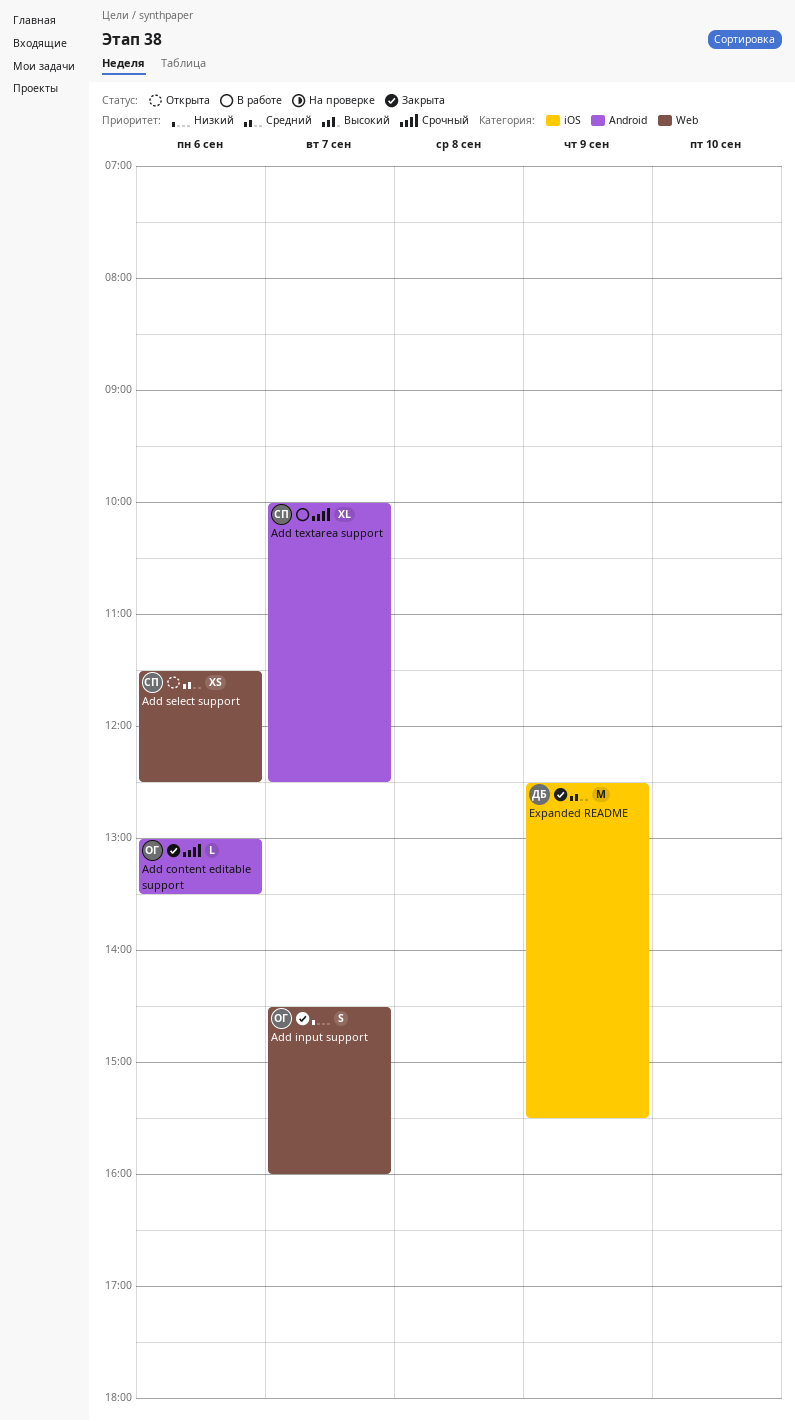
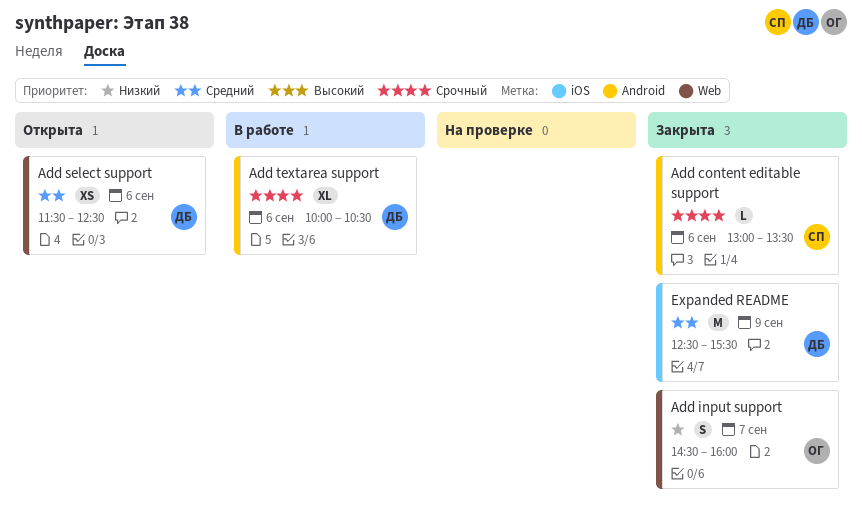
Add content editable support, owner: ОГ -> СП
Add select support, owner: СП -> ДБ
Add textarea support, owner: СП -> ДБ
Add textarea support, day: Sep 7 -> Sep 6
Add textarea support, ends: 12:30 -> 10:30

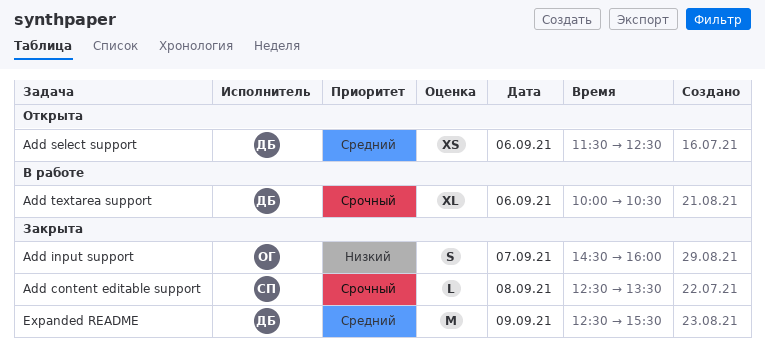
Add content editable support, day: Sep 6 -> Sep 8
Add content editable support, begins: 13:00 -> 12:30

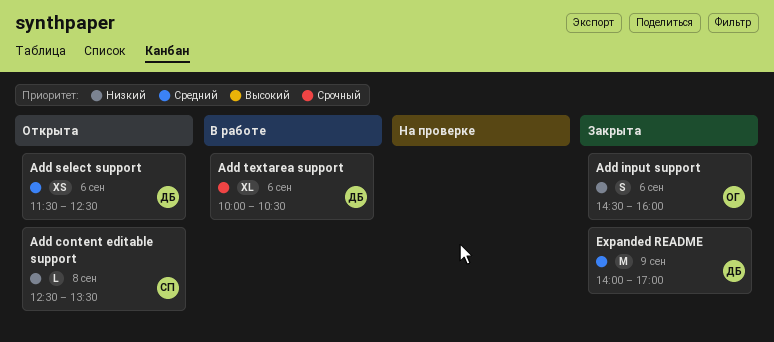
Add content editable support, status: Закрыта -> Открыта
Add content editable support, priority: Срочный -> Низкий
Add input support, day: Sep 7 -> Sep 6
Expanded README, begins: 12:30 -> 14:00
Expanded README, ends: 15:30 -> 17:00

